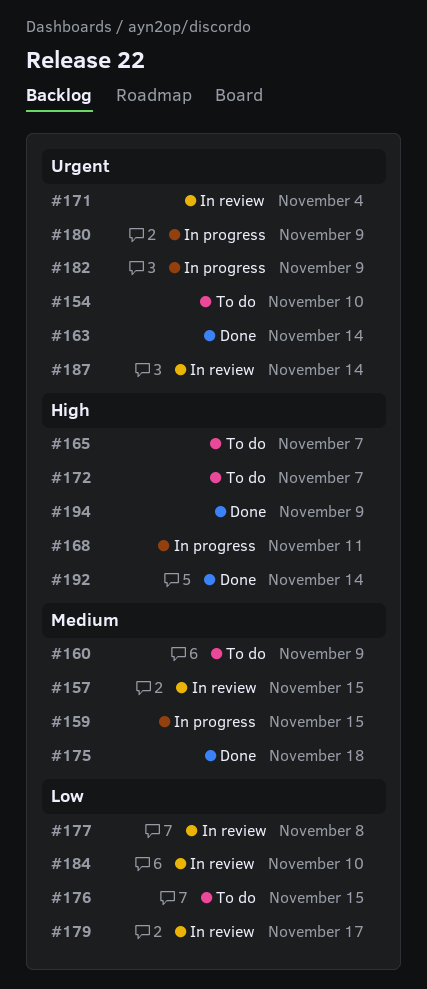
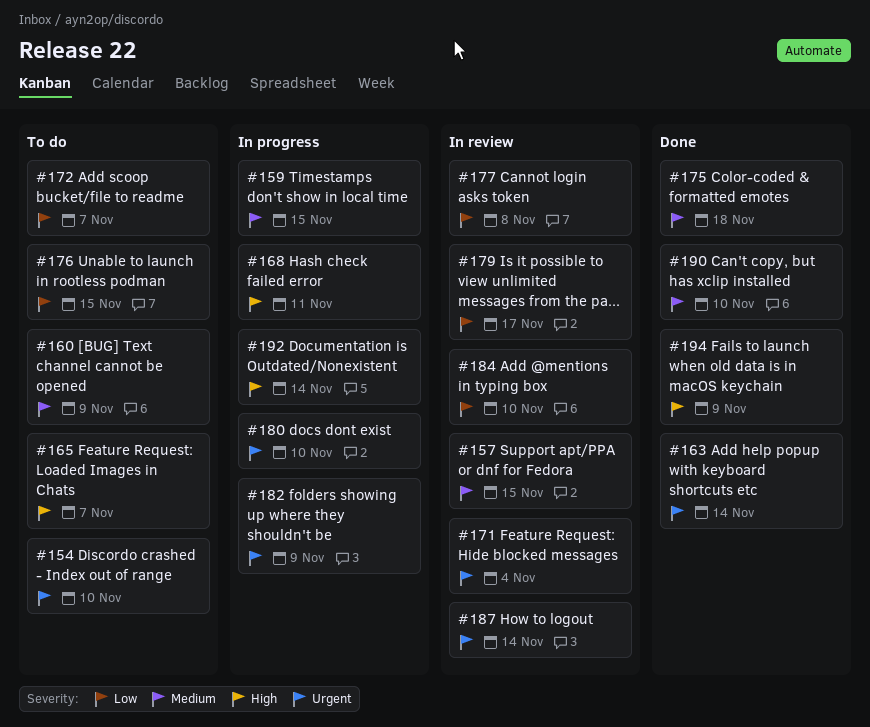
#172, priority: High -> Low
#180, due: Nov 9 -> Nov 10
#190: none -> present
#192, status: Done -> In progress

